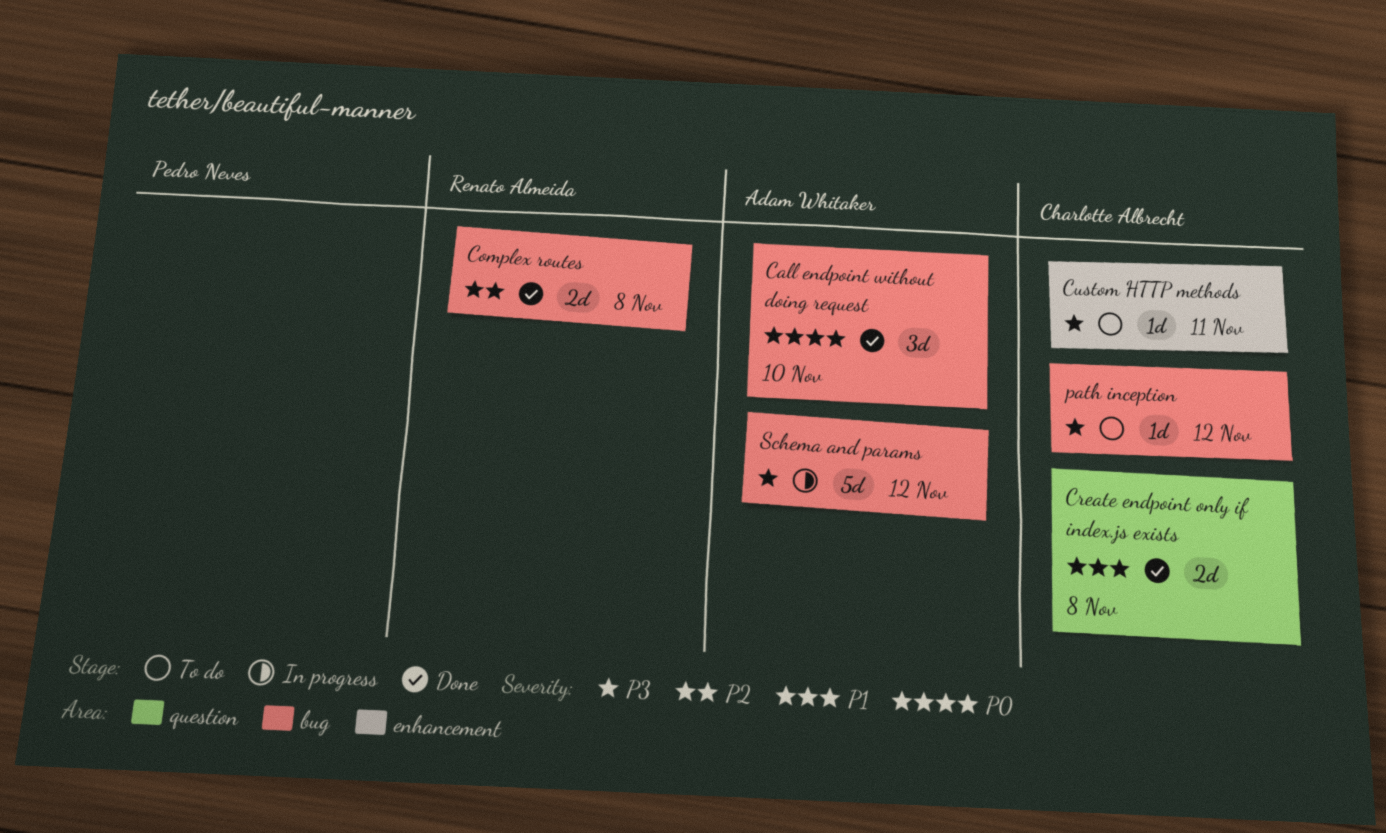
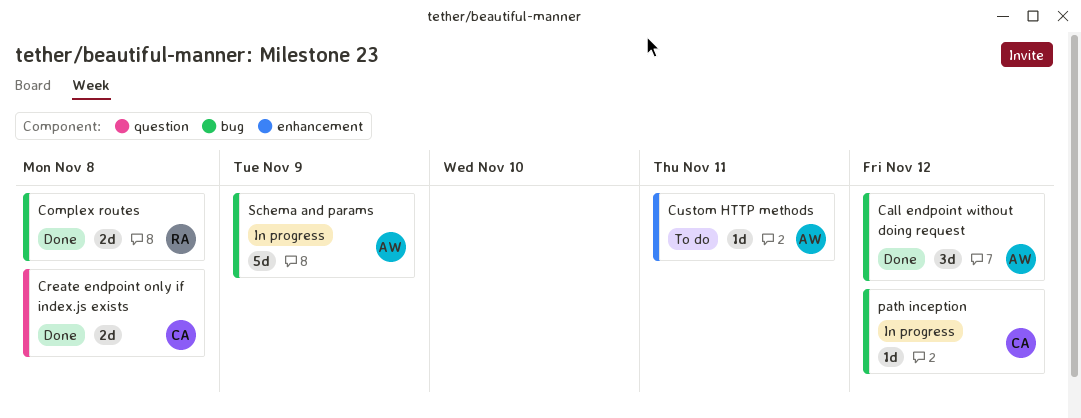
Call endpoint without doing request, due: Nov 10 -> Nov 12
Custom HTTP methods, owner: Charlotte Albrecht -> Adam Whitaker
path inception, status: To do -> In progress
Schema and params, due: Nov 12 -> Nov 9

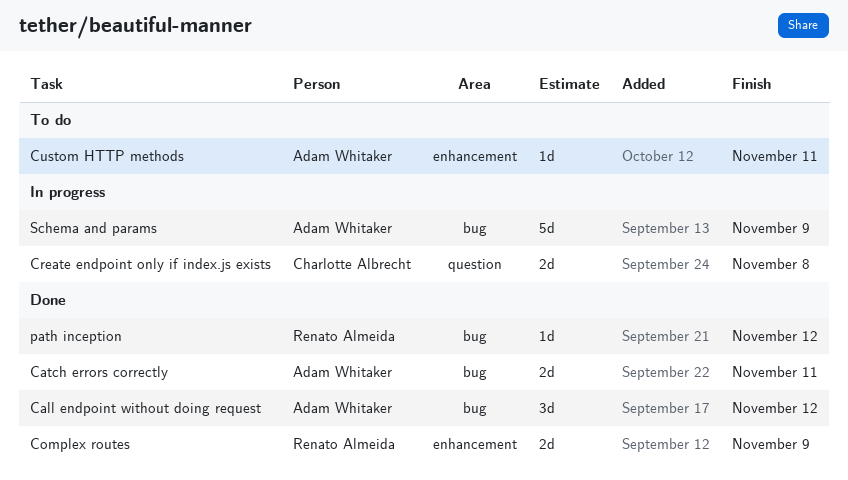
Catch errors correctly: none -> present
Complex routes, label: bug -> enhancement
Complex routes, due: Nov 8 -> Nov 9
Create endpoint only if index.js exists, status: Done -> In progress
path inception, status: In progress -> Done
path inception, owner: Charlotte Albrecht -> Renato Almeida

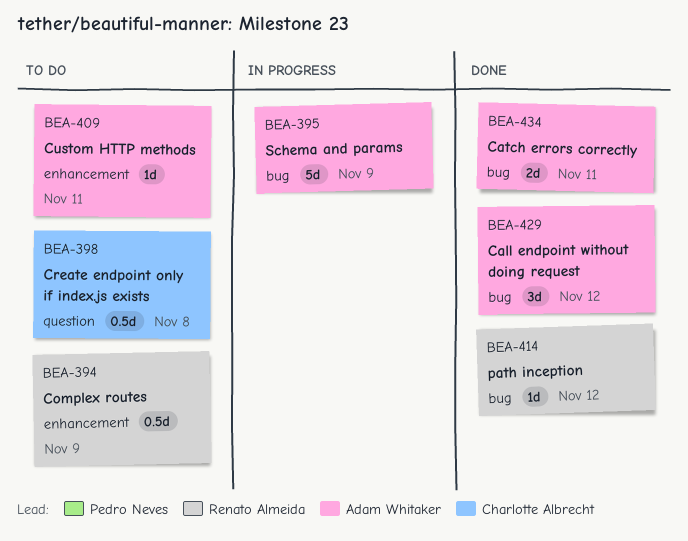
Complex routes, status: Done -> To do
Complex routes, estimate: 2d -> 0.5d
Create endpoint only if index.js exists, status: In progress -> To do
Create endpoint only if index.js exists, estimate: 2d -> 0.5d

